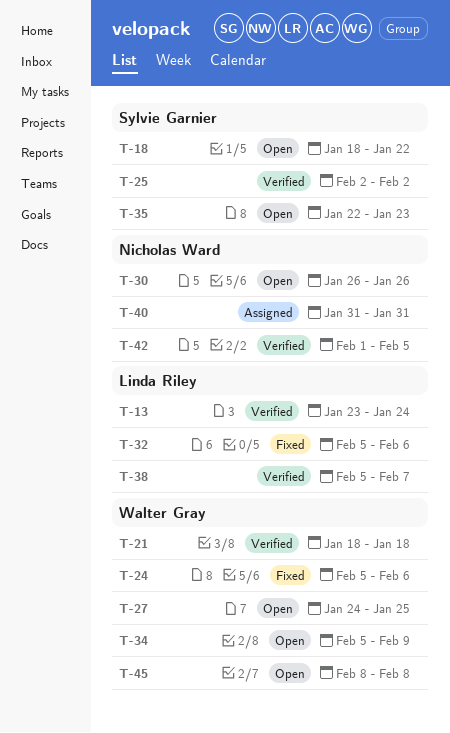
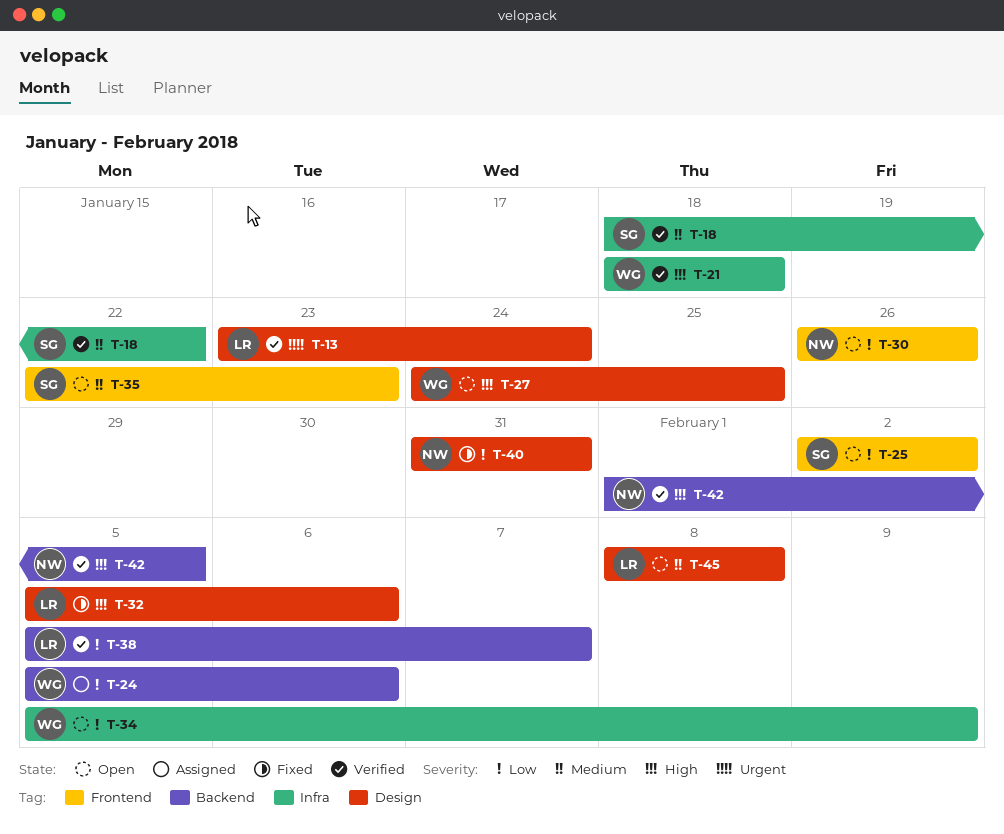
T-18, status: Open -> Verified
T-24, status: Fixed -> Assigned
T-25, status: Verified -> Open
T-40, status: Assigned -> Fixed
T-45, owner: Walter Gray -> Linda Riley

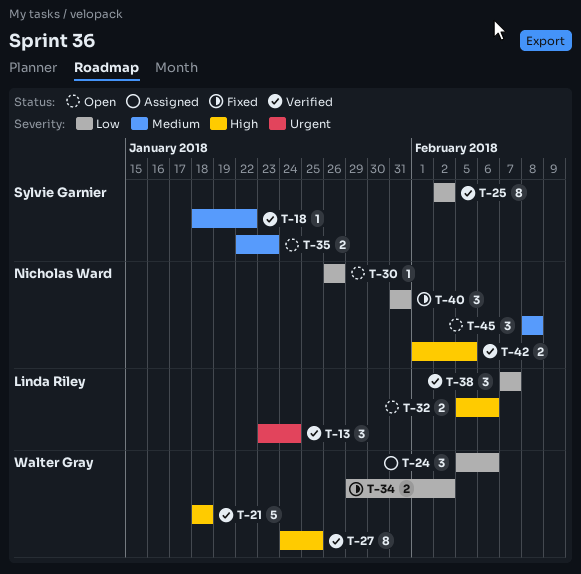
T-25, status: Open -> Verified
T-27, status: Open -> Verified
T-32, status: Fixed -> Open
T-34, status: Open -> Fixed
T-34, start: Feb 5 -> Jan 29
T-34, due: Feb 9 -> Feb 2
T-38, start: Feb 5 -> Feb 7
T-45, owner: Linda Riley -> Nicholas Ward

